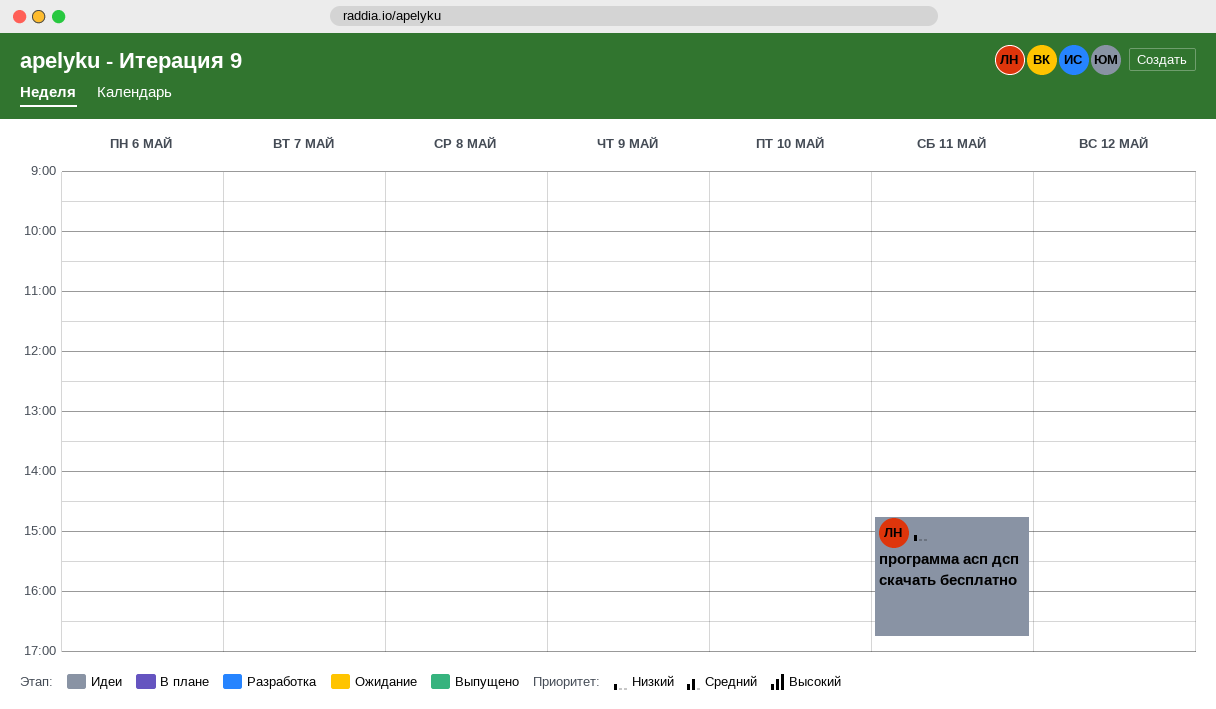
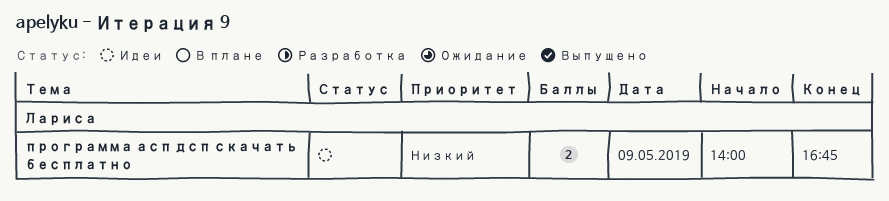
программа асп дсп скачать бесплатно, day: May 11 -> May 9
программа асп дсп скачать бесплатно, begins: 14:45 -> 14:00

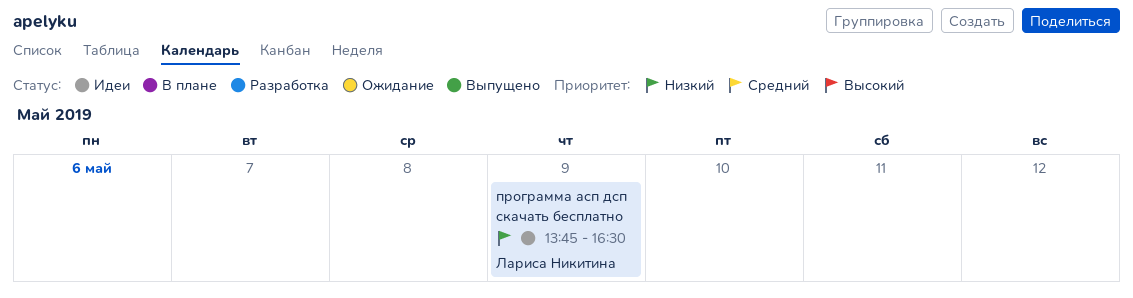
программа асп дсп скачать бесплатно, begins: 14:00 -> 13:45
программа асп дсп скачать бесплатно, ends: 16:45 -> 16:30

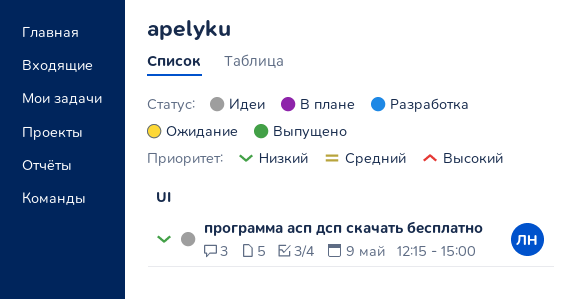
программа асп дсп скачать бесплатно, begins: 13:45 -> 12:15
программа асп дсп скачать бесплатно, ends: 16:30 -> 15:00

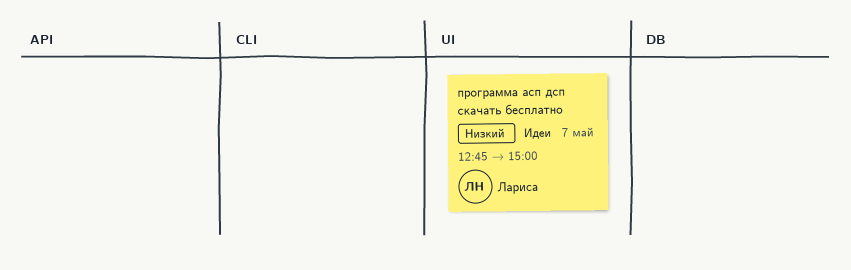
программа асп дсп скачать бесплатно, day: May 9 -> May 7
программа асп дсп скачать бесплатно, begins: 12:15 -> 12:45

